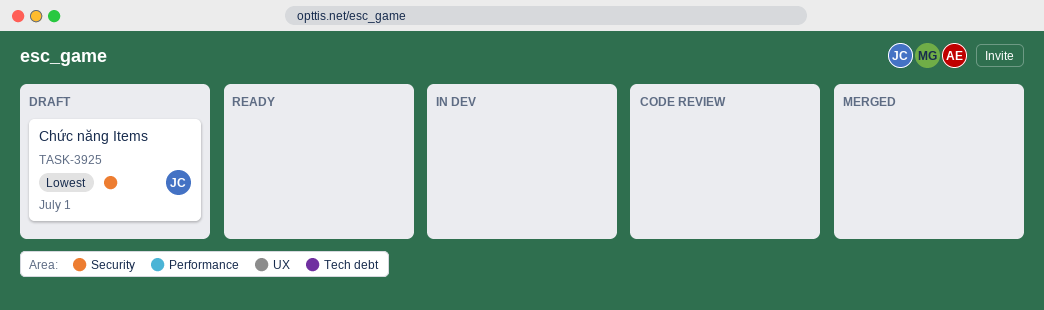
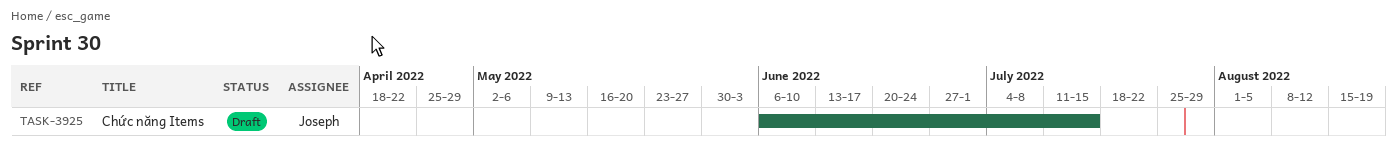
TASK-3925, due: Jul 1 -> Jul 15

